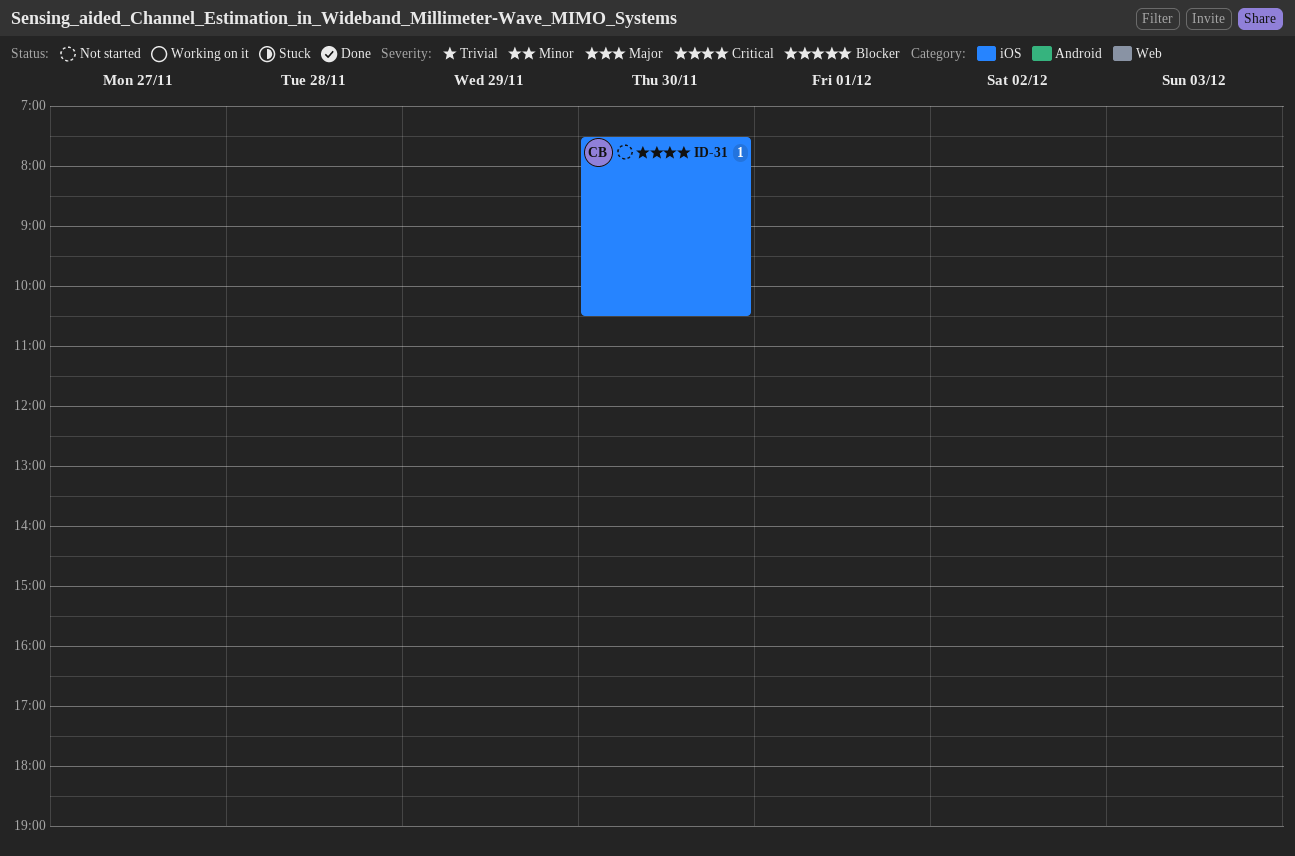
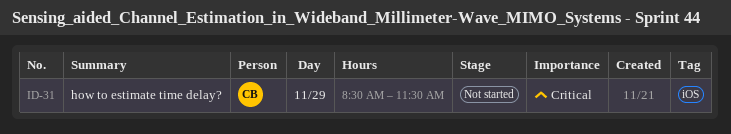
ID-31, day: Nov 30 -> Nov 29
ID-31, begins: 07:30 -> 08:30
ID-31, ends: 10:30 -> 11:30

